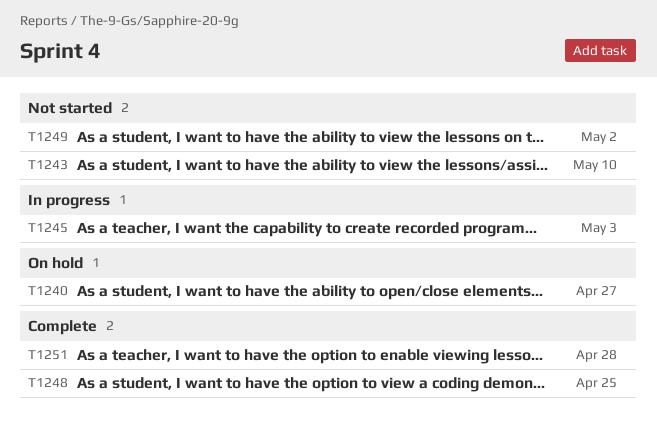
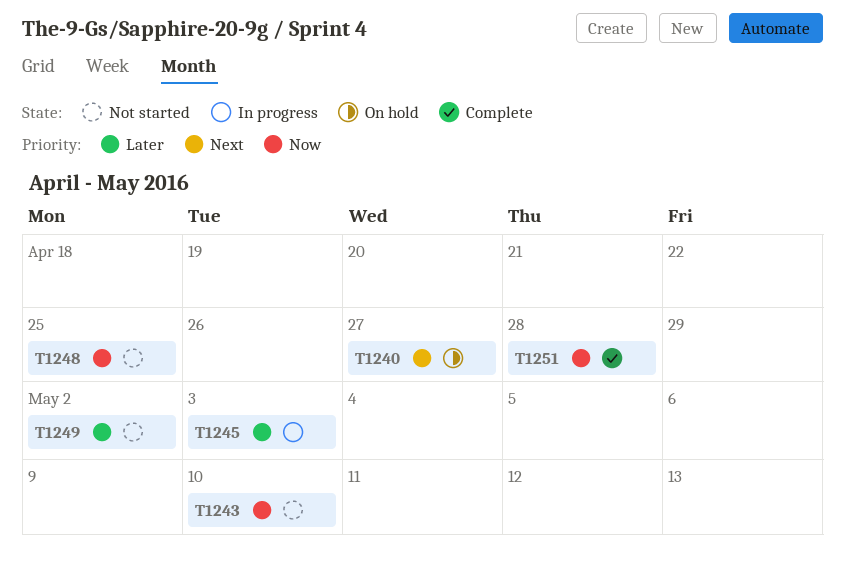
T1248, status: Complete -> Not started

